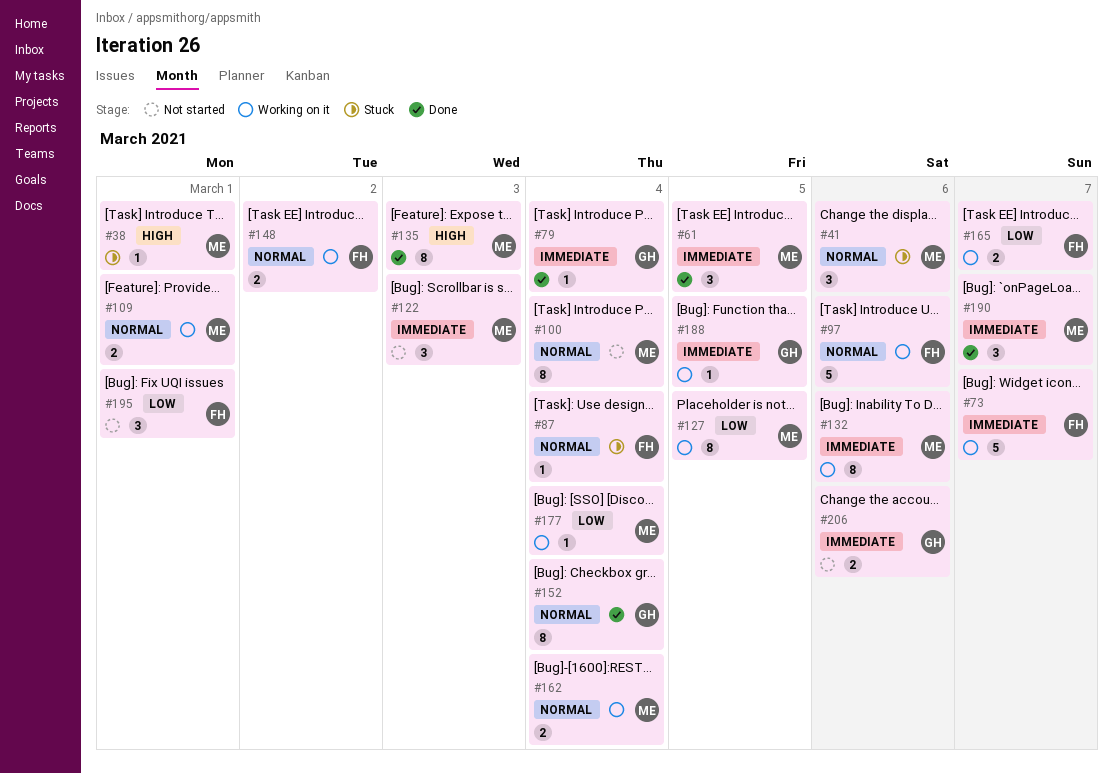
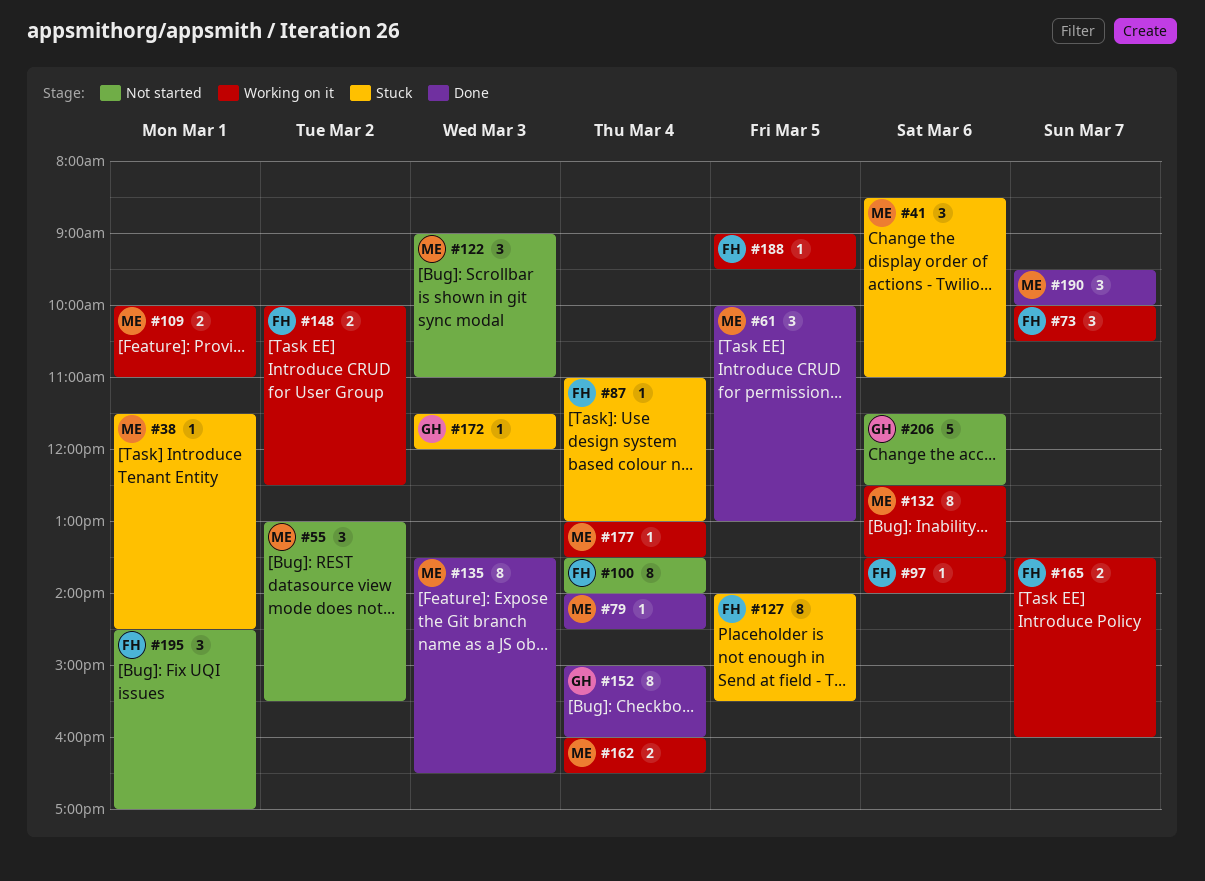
#55: none -> present
#73, estimate: 5 -> 3
#79, owner: GH -> ME
#97, estimate: 5 -> 1
#100, owner: ME -> FH
#127, status: Working on it -> Stuck
#127, owner: ME -> FH
#172: none -> present
#188, owner: GH -> FH
#206, estimate: 2 -> 5

